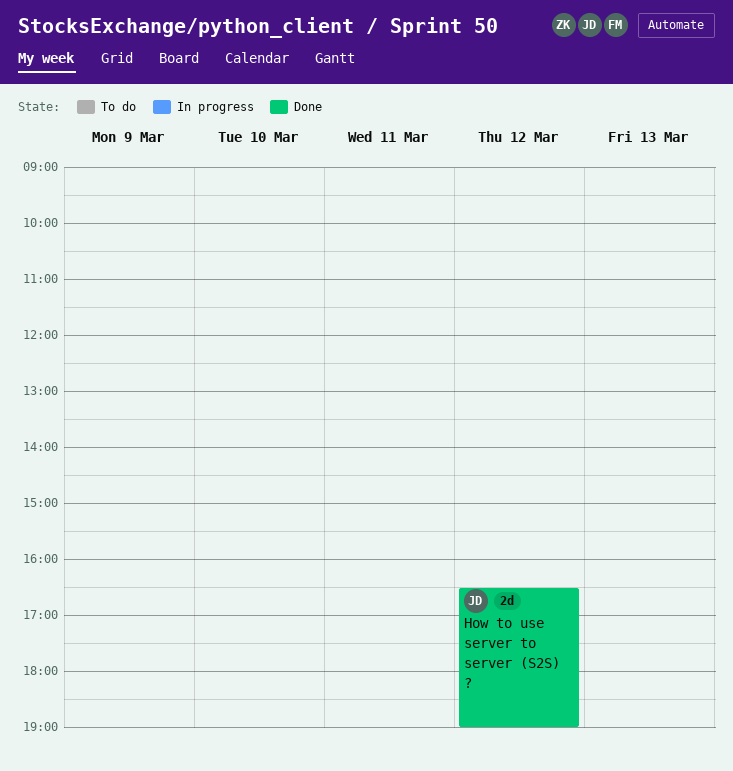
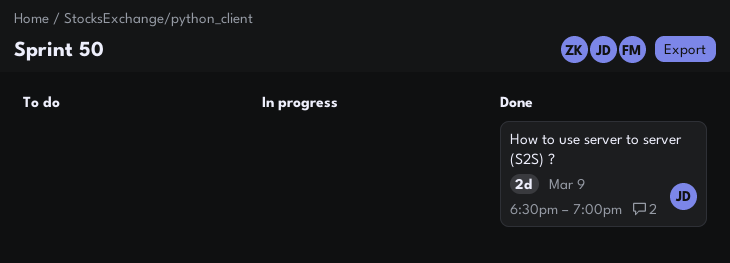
How to use server to server (S2S) ?, day: Mar 12 -> Mar 9
How to use server to server (S2S) ?, begins: 16:30 -> 18:30

